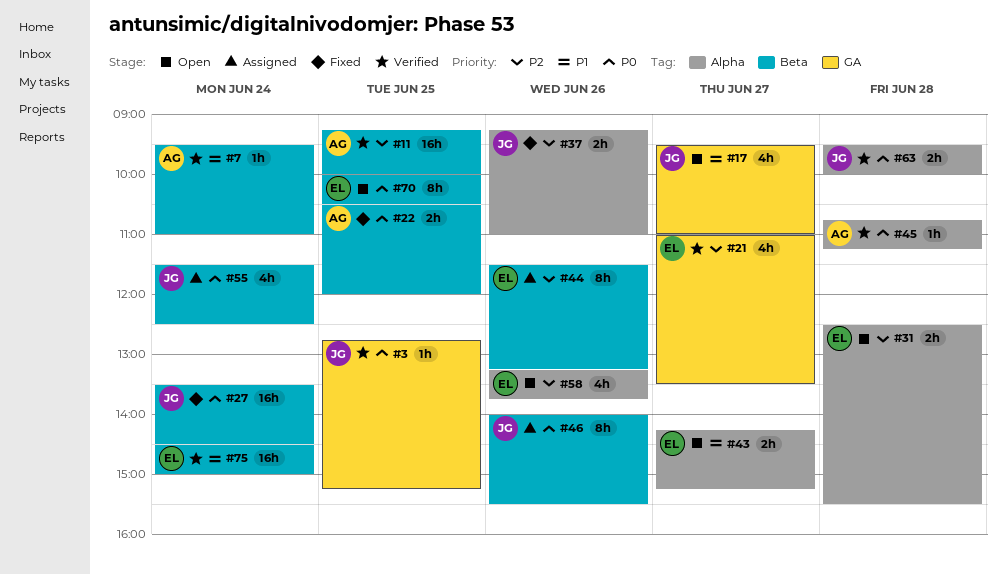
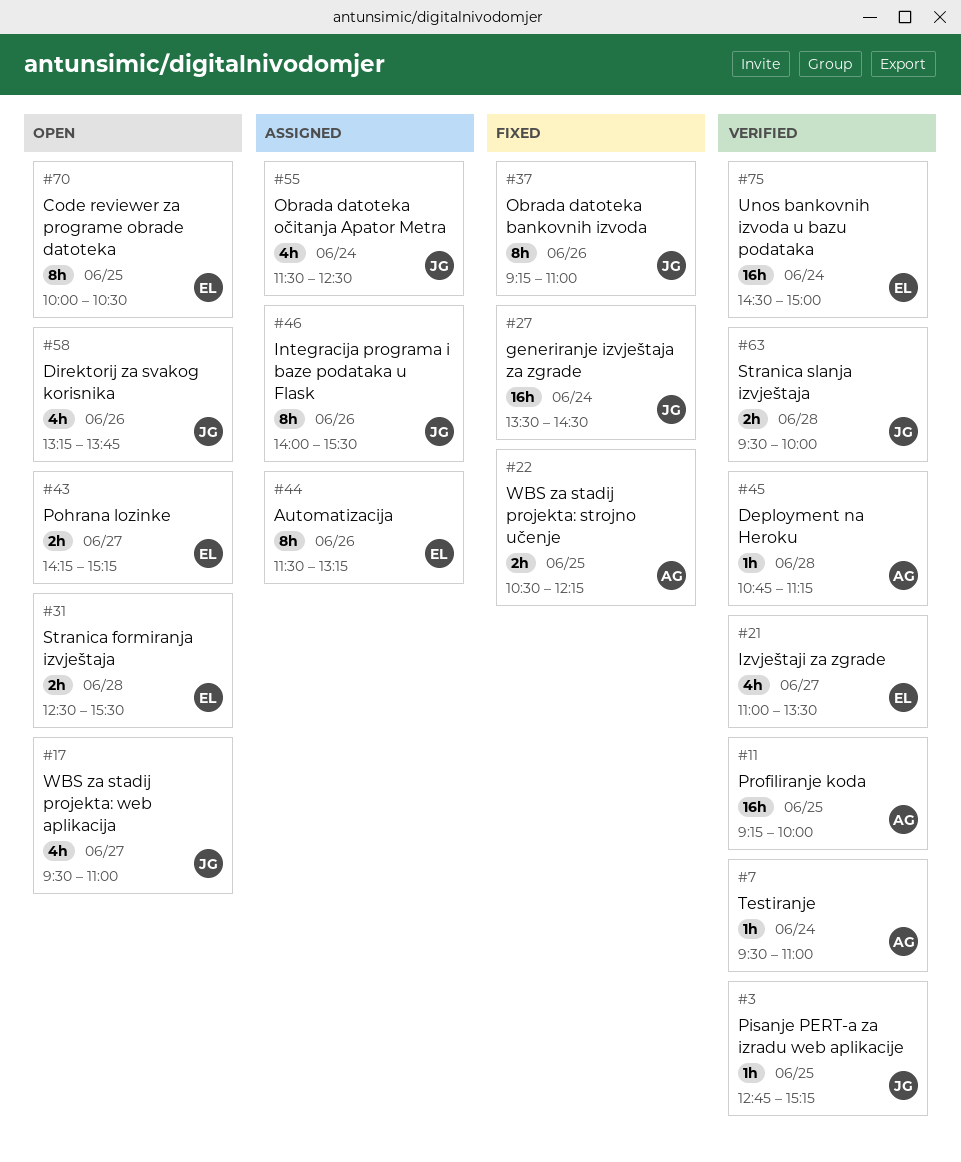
#22, ends: 12:00 -> 12:15
#37, estimate: 2h -> 8h
#58, owner: EL -> JG

